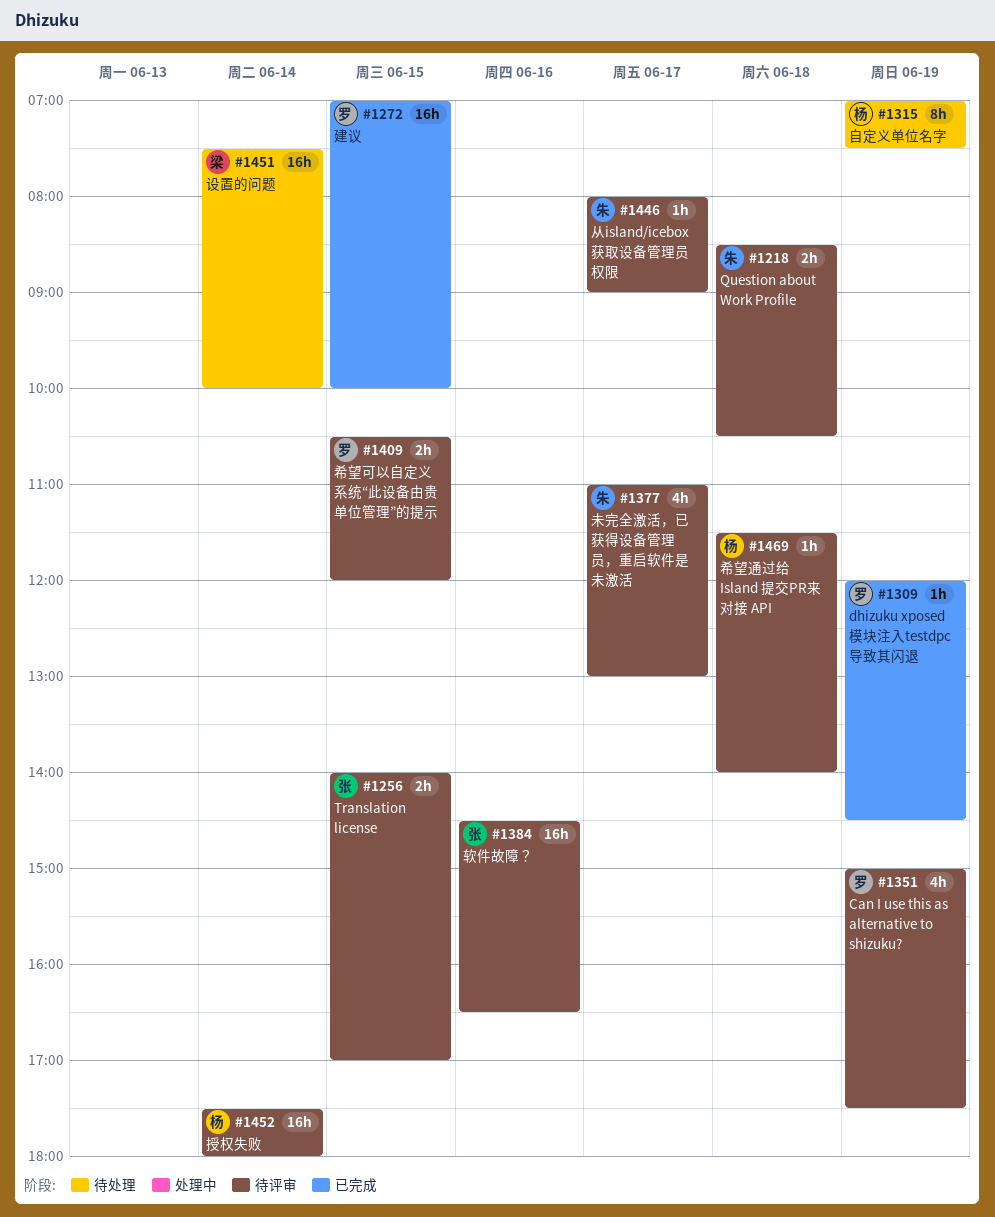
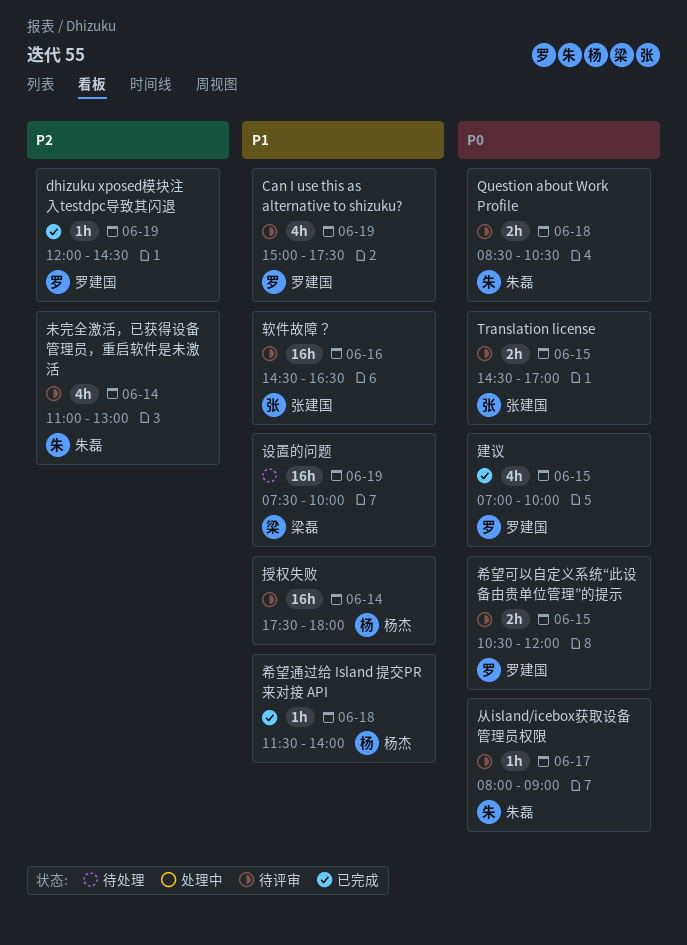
Translation license, begins: 14:00 -> 14:30
希望通过给 Island 提交PR来对接 API, status: 待评审 -> 已完成
建议, estimate: 16h -> 4h
未完全激活，已获得设备管理员，重启软件是未激活, day: Jun 17 -> Jun 14
自定义单位名字: present -> none
设置的问题, day: Jun 14 -> Jun 19

